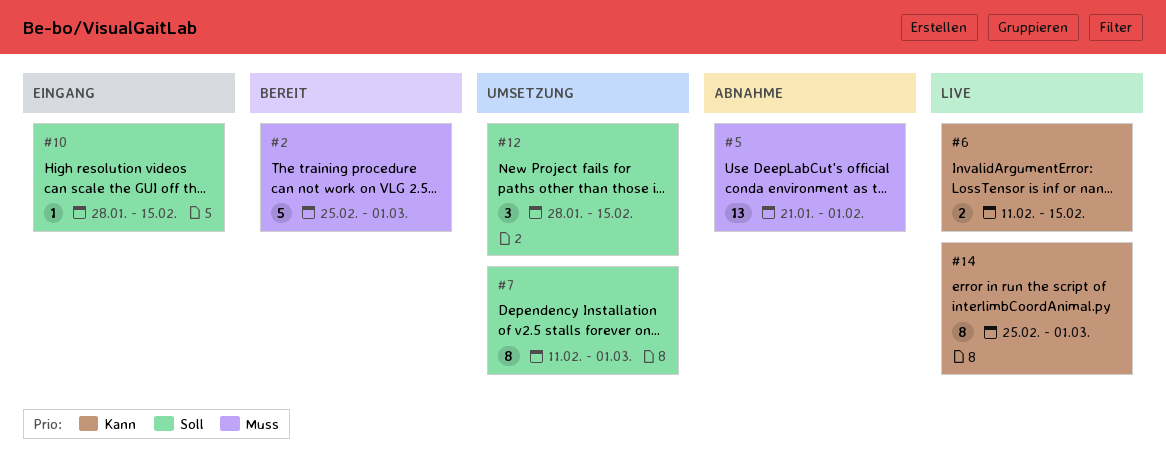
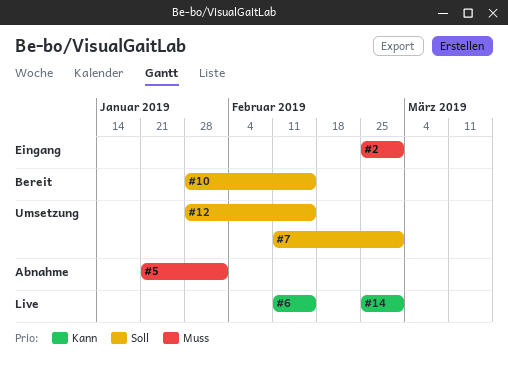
#2, status: Bereit -> Eingang
#10, status: Eingang -> Bereit

